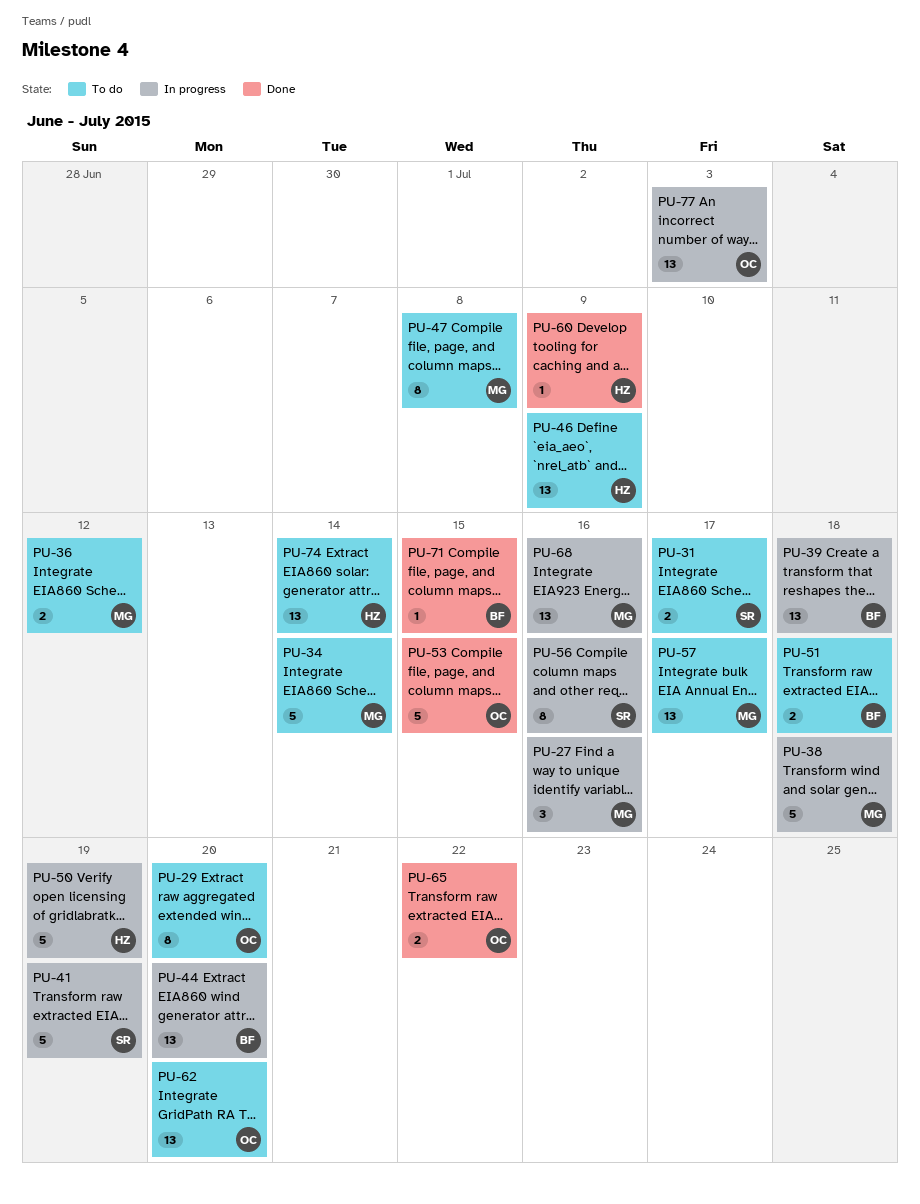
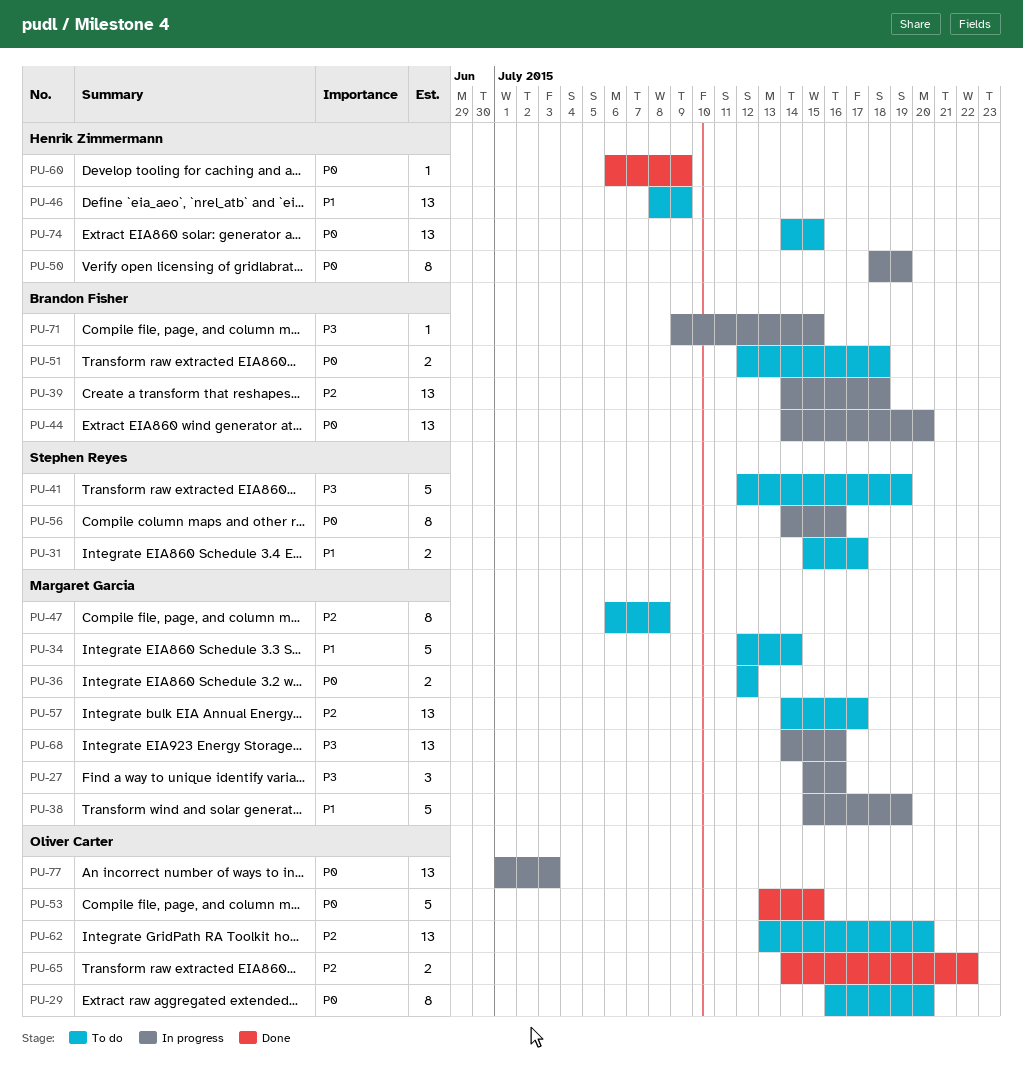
PU-38, due: Jul 18 -> Jul 19
PU-41, status: In progress -> To do
PU-50, estimate: 5 -> 8
PU-71, status: Done -> In progress
PU-74, due: Jul 14 -> Jul 15

